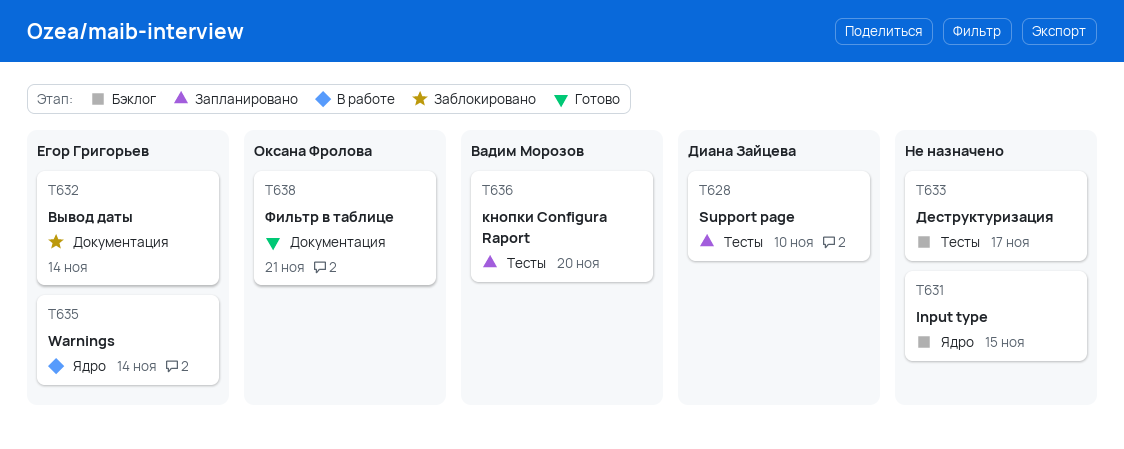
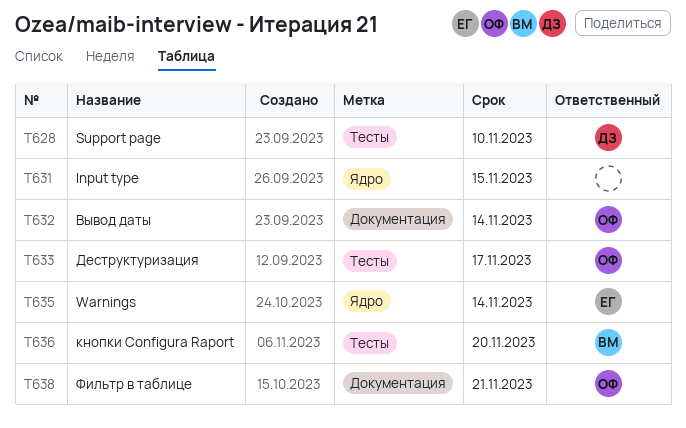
T632, owner: Егор Григорьев -> Оксана Фролова
T633, owner: none -> Оксана Фролова

